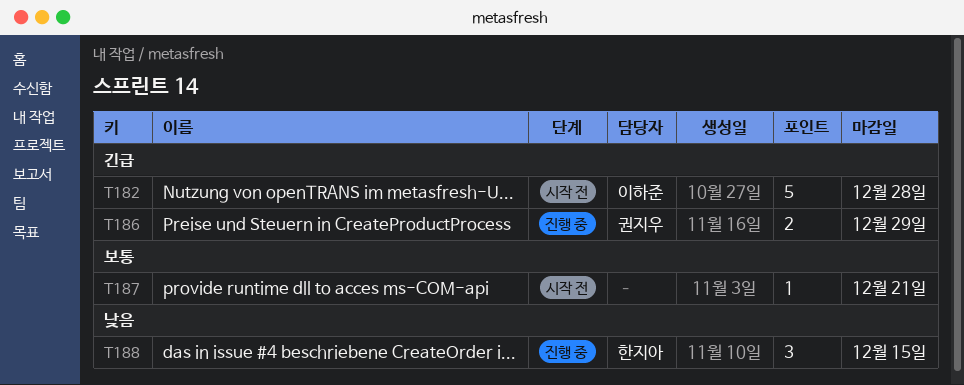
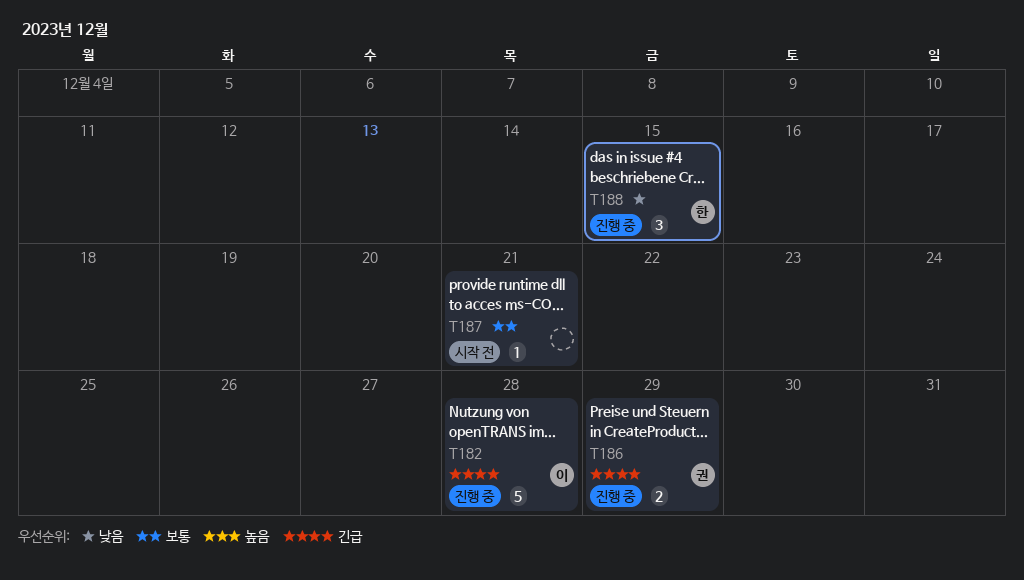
T182, status: 시작 전 -> 진행 중

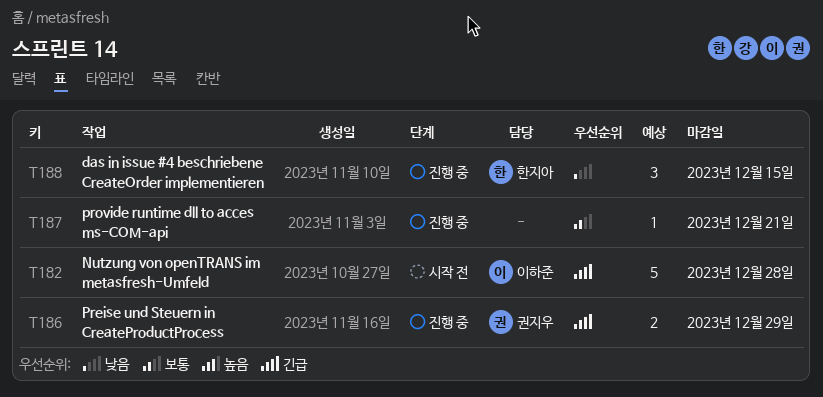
T182, status: 진행 중 -> 시작 전
T187, status: 시작 전 -> 진행 중

